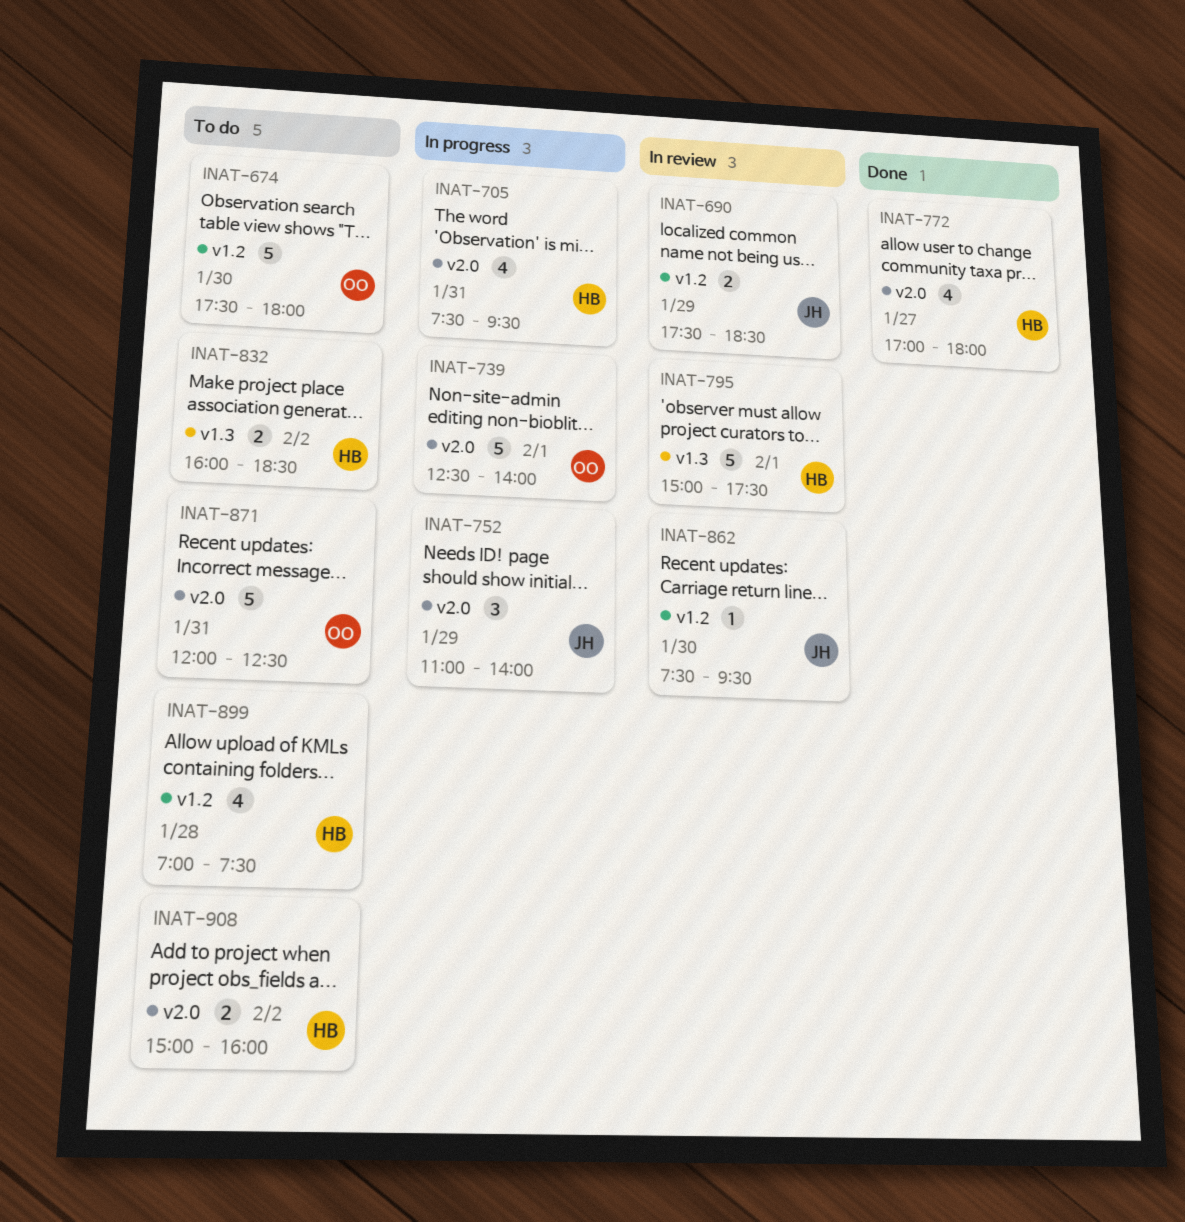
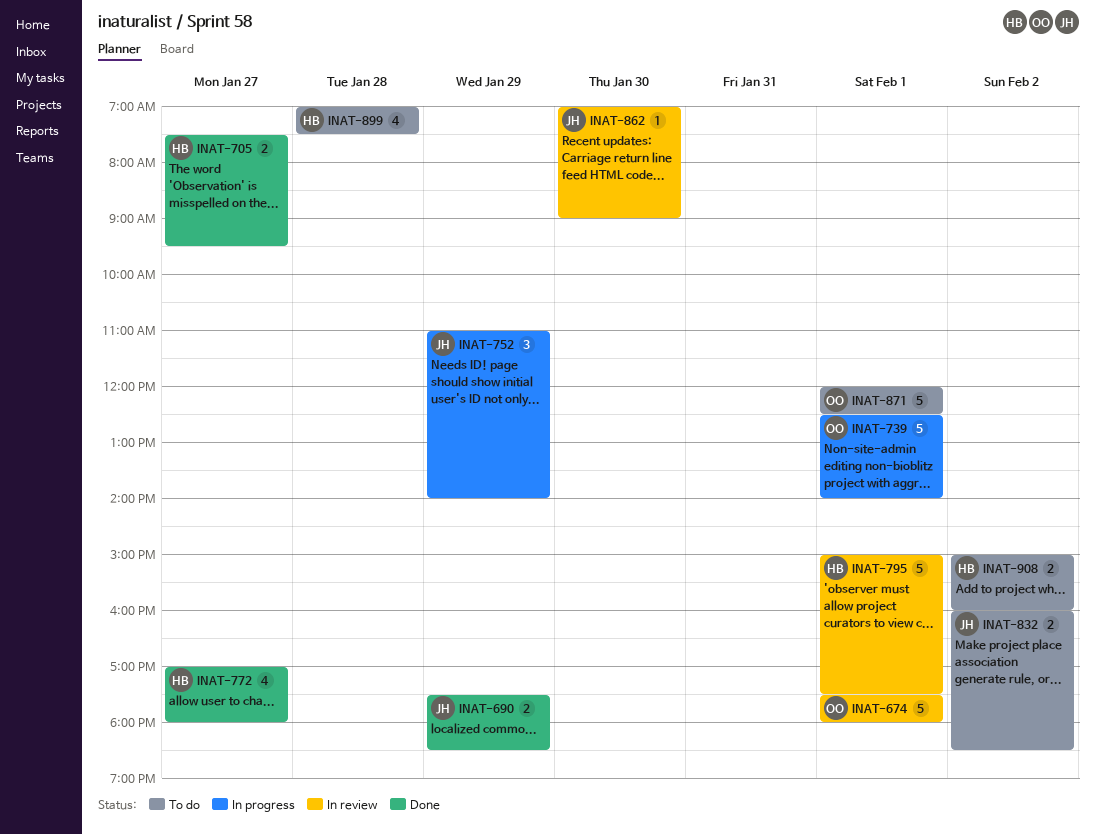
INAT-674, status: To do -> In review
INAT-674, day: Jan 30 -> Feb 1
INAT-690, status: In review -> Done
INAT-705, status: In progress -> Done
INAT-705, estimate: 4 -> 2
INAT-705, day: Jan 31 -> Jan 27
INAT-832, owner: HB -> JH
INAT-862, begins: 07:30 -> 07:00
INAT-862, ends: 09:30 -> 09:00
INAT-871, day: Jan 31 -> Feb 1

